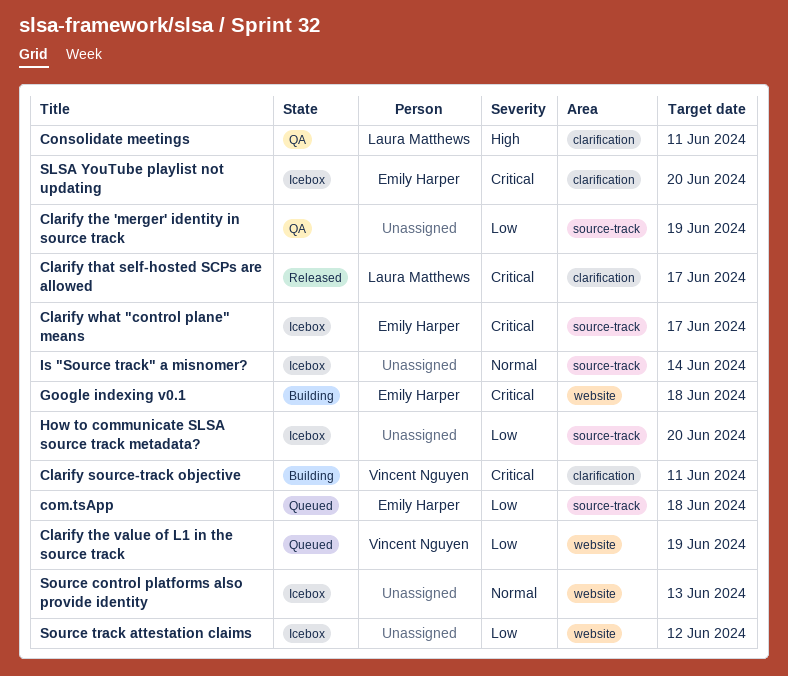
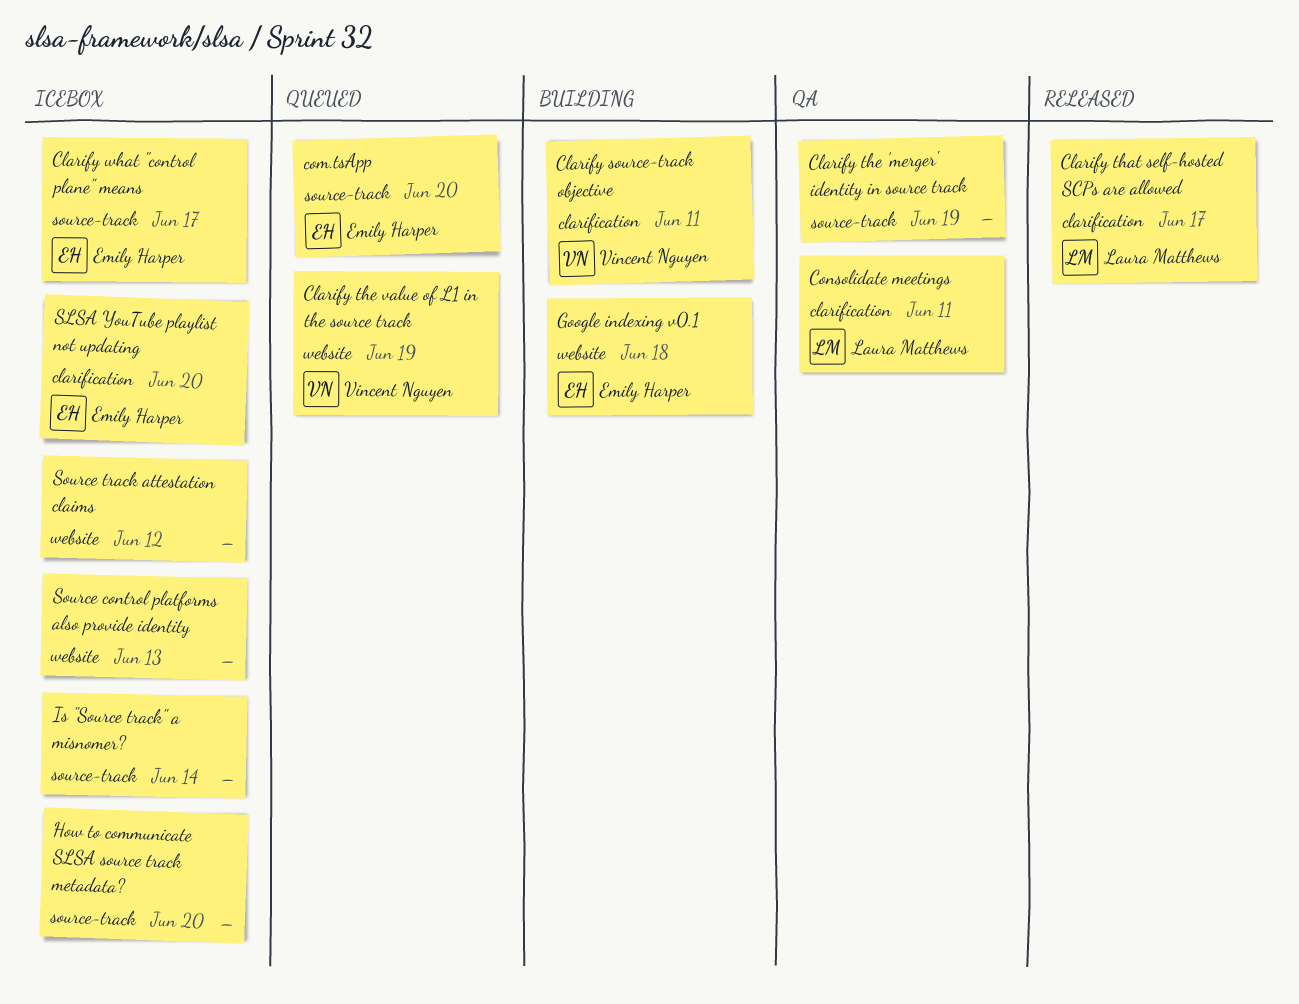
com.tsApp, due: Jun 18 -> Jun 20

